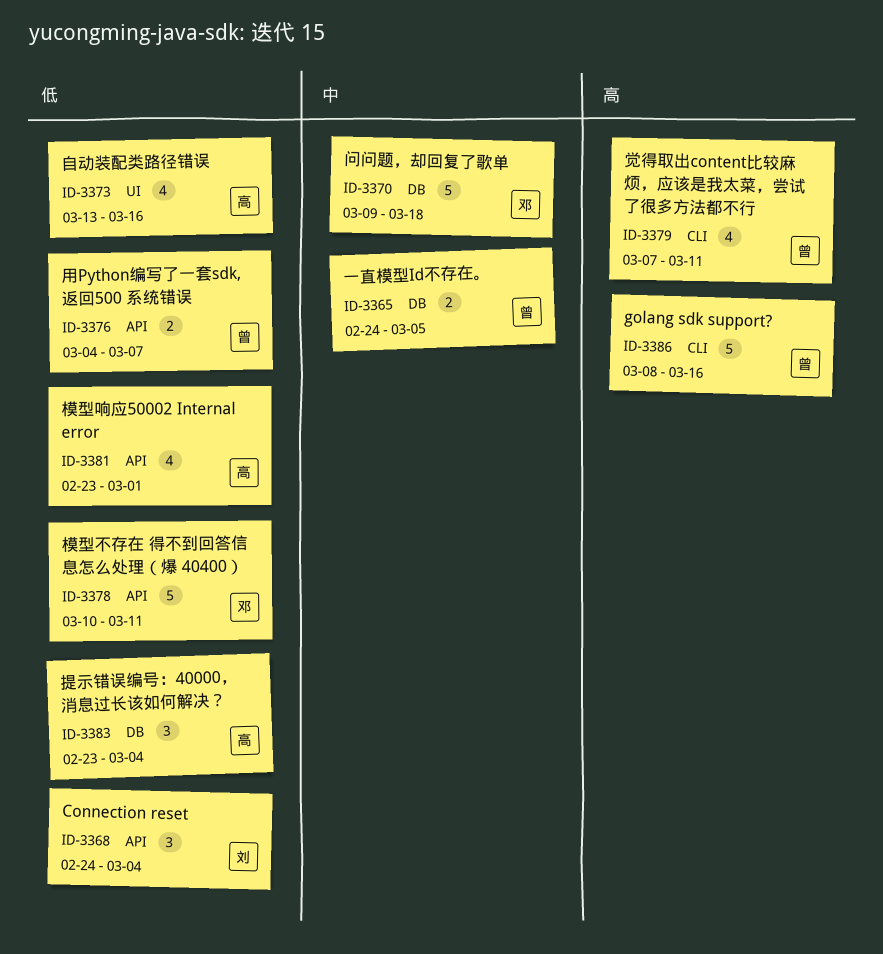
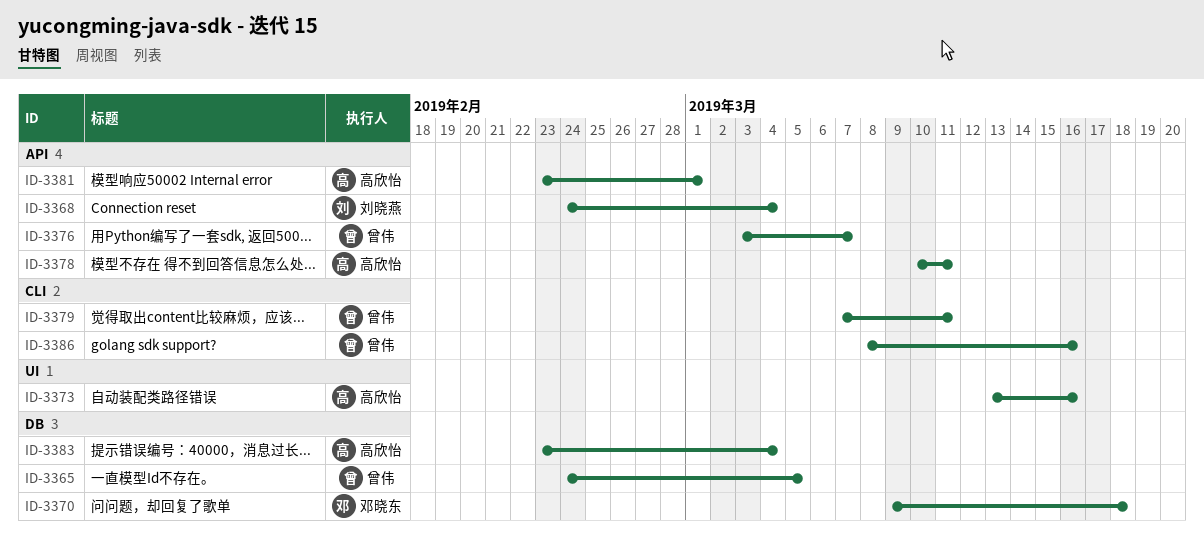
ID-3376, start: Mar 4 -> Mar 3
ID-3378, owner: 邓晓东 -> 高欣怡

